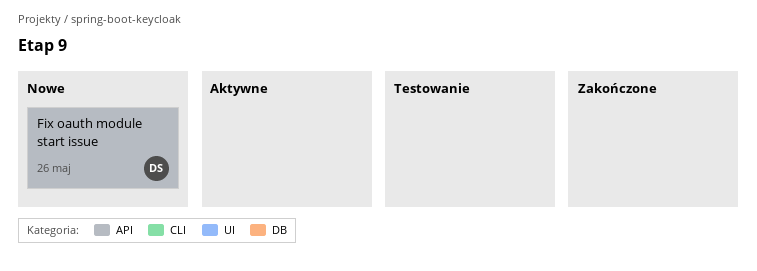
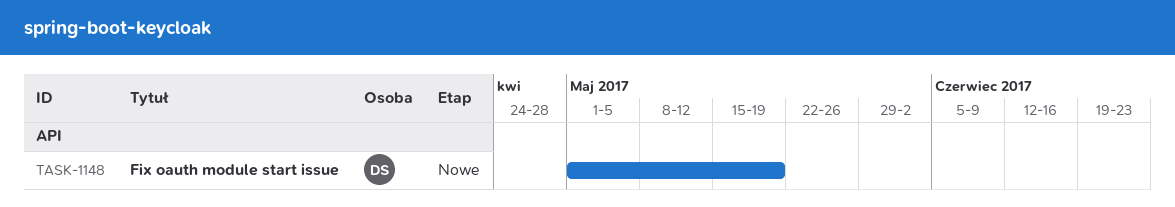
Fix oauth module start issue, due: May 26 -> May 19

